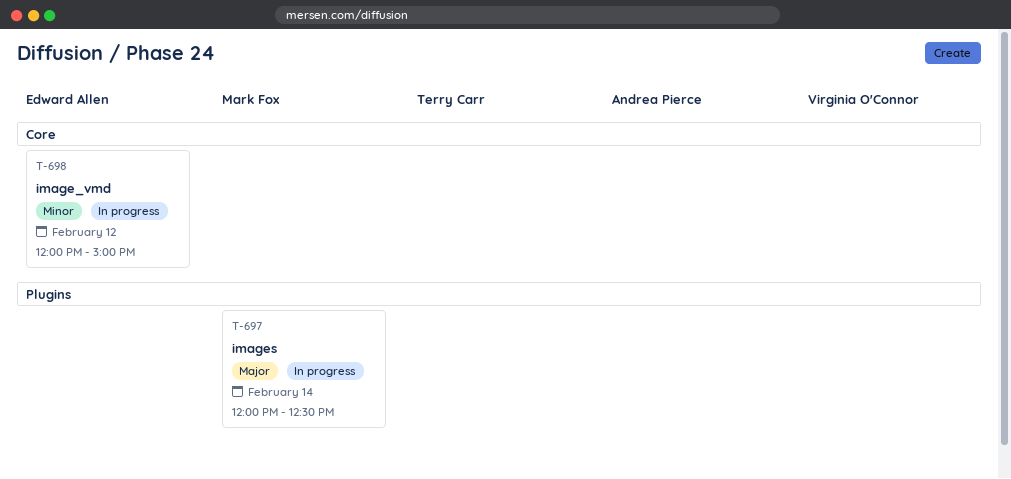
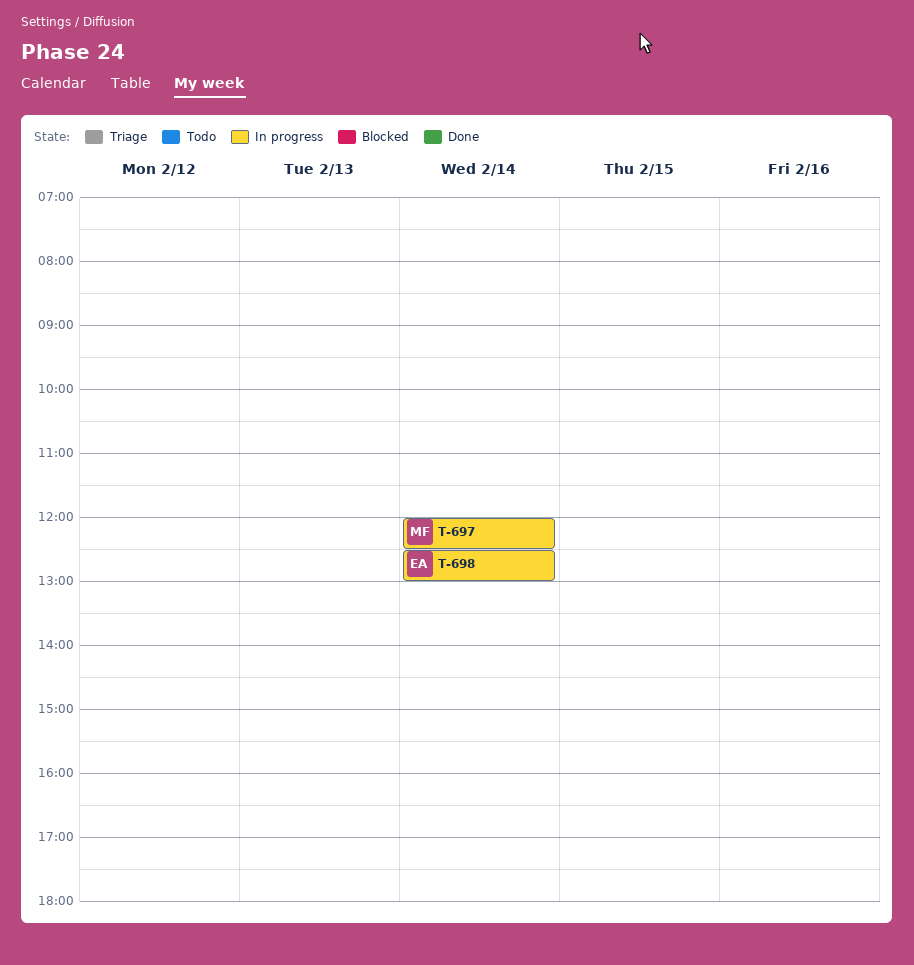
T-698, day: Feb 12 -> Feb 14
T-698, begins: 12:00 -> 12:30
T-698, ends: 15:00 -> 13:00

